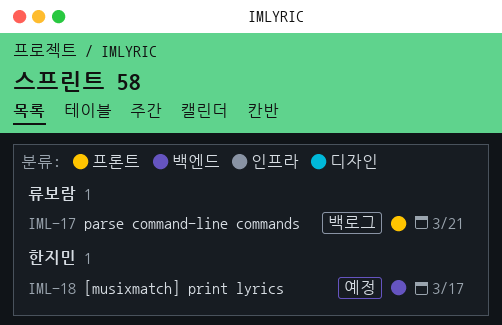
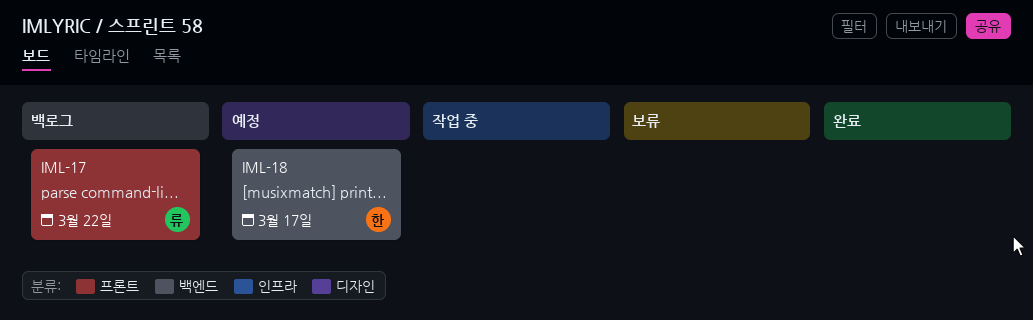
IML-17, due: Mar 21 -> Mar 22

